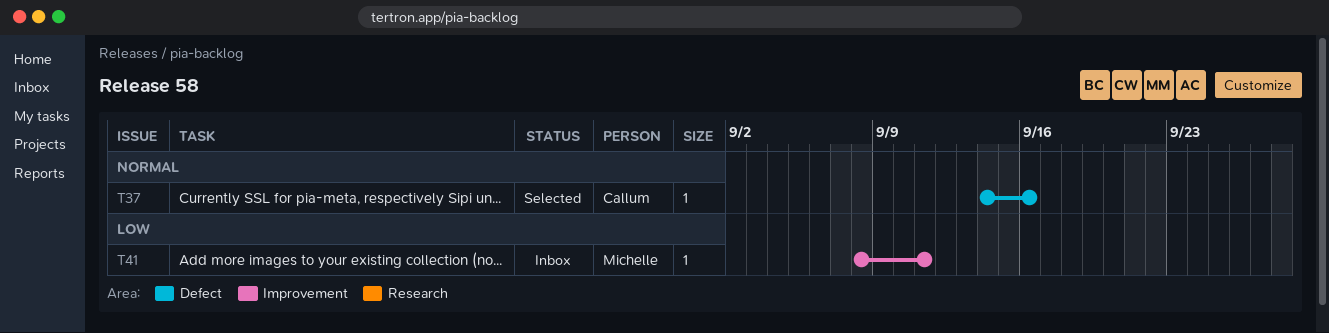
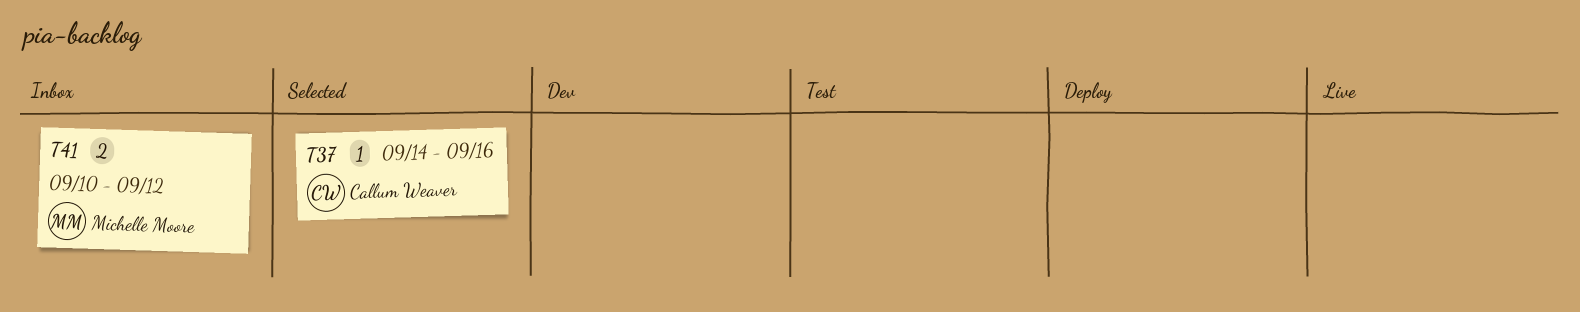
T41, estimate: 1 -> 2
T41, start: Sep 8 -> Sep 10
T41, due: Sep 11 -> Sep 12

